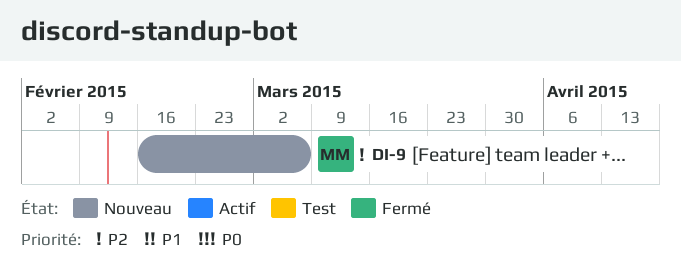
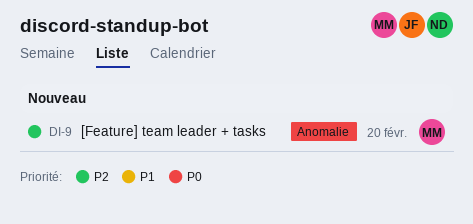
DI-9, due: Mar 6 -> Feb 20

